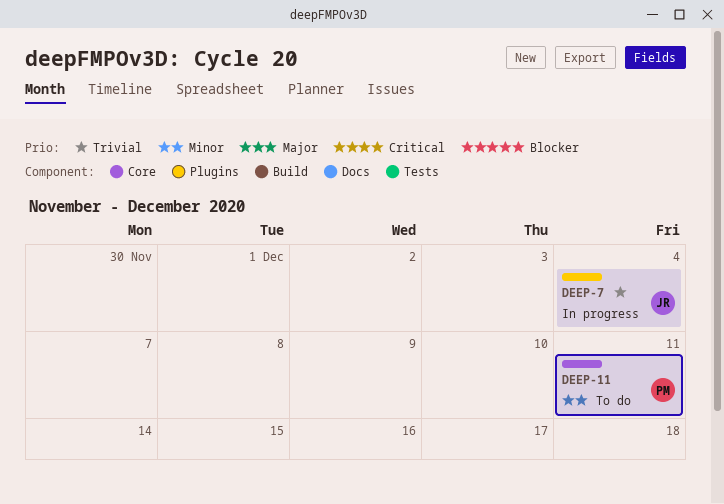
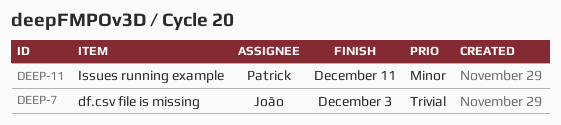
DEEP-7, due: Dec 4 -> Dec 3

